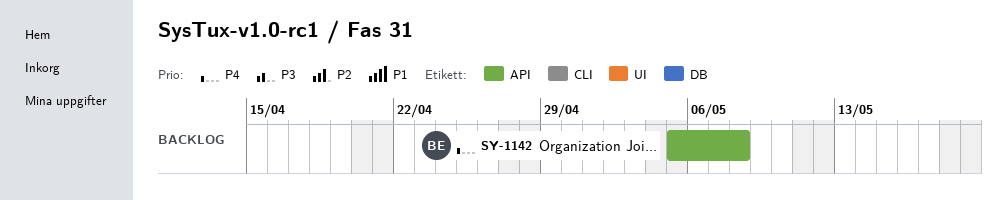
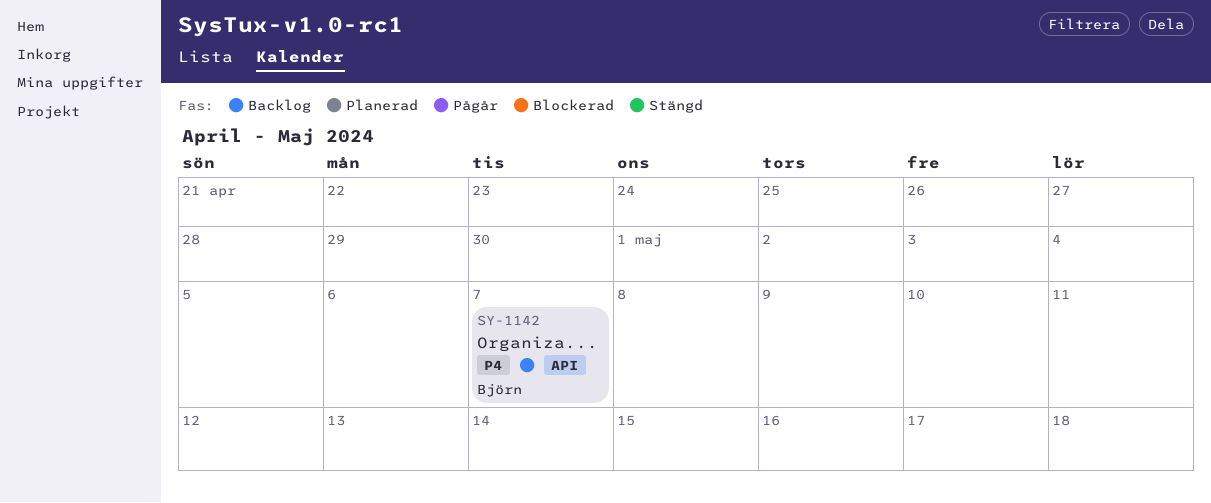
SY-1142, due: May 8 -> May 7

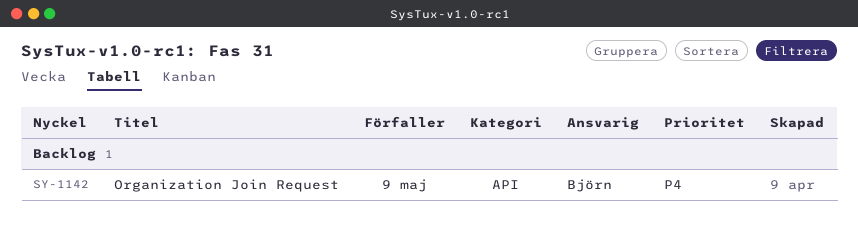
SY-1142, due: May 7 -> May 9

